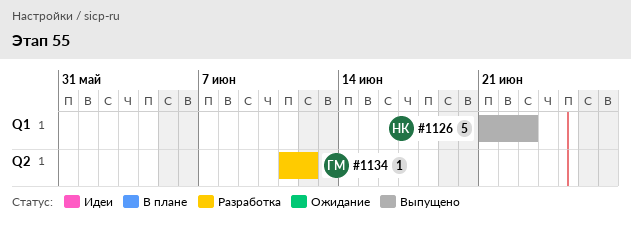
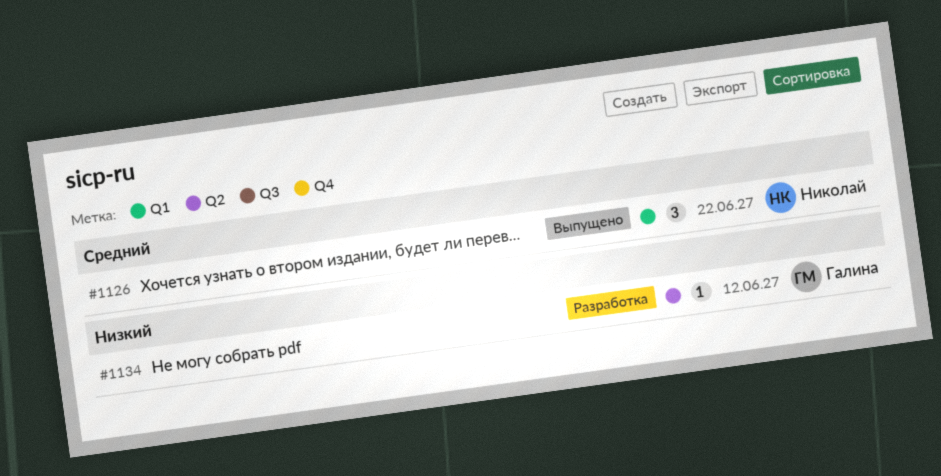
#1126, estimate: 5 -> 3
#1126, due: Jun 23 -> Jun 22

